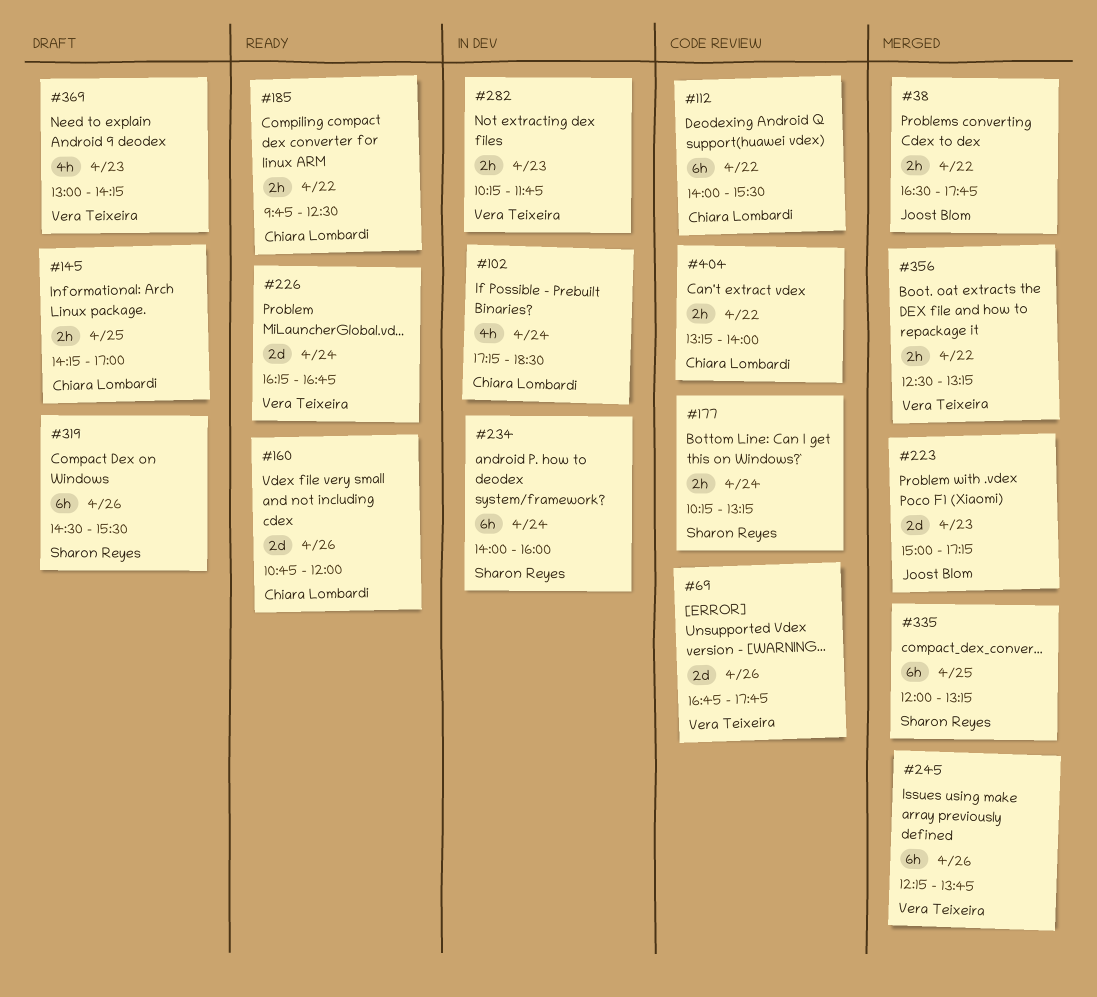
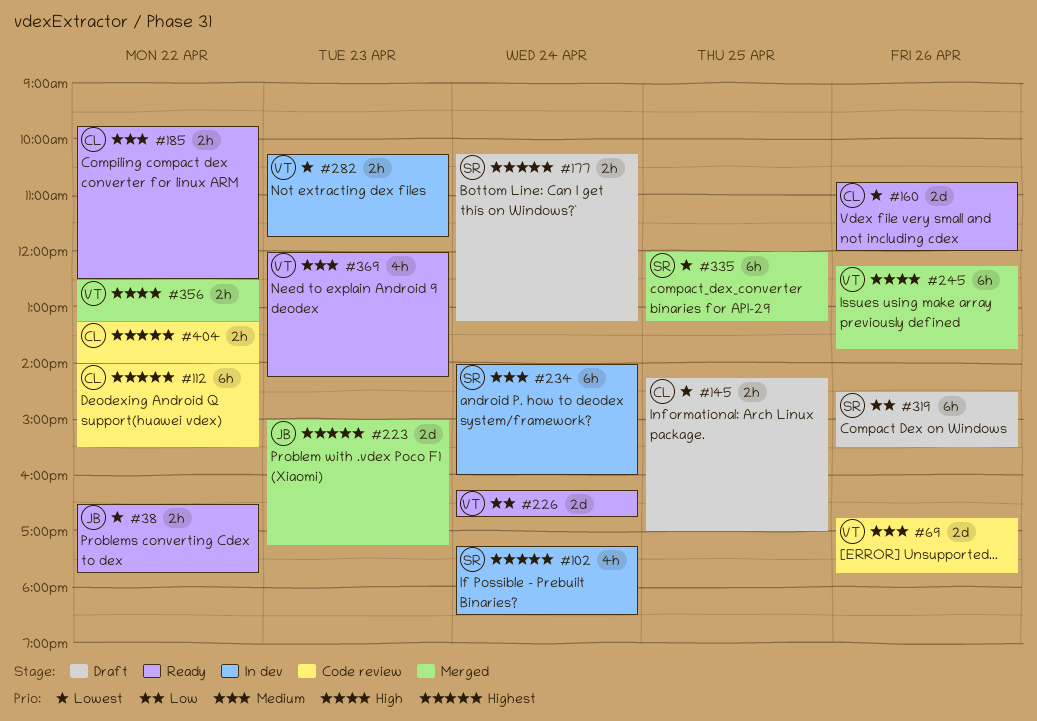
#38, status: Merged -> Ready
#102, owner: Chiara Lombardi -> Sharon Reyes
#177, status: Code review -> Draft
#369, status: Draft -> Ready
#369, begins: 13:00 -> 12:00

